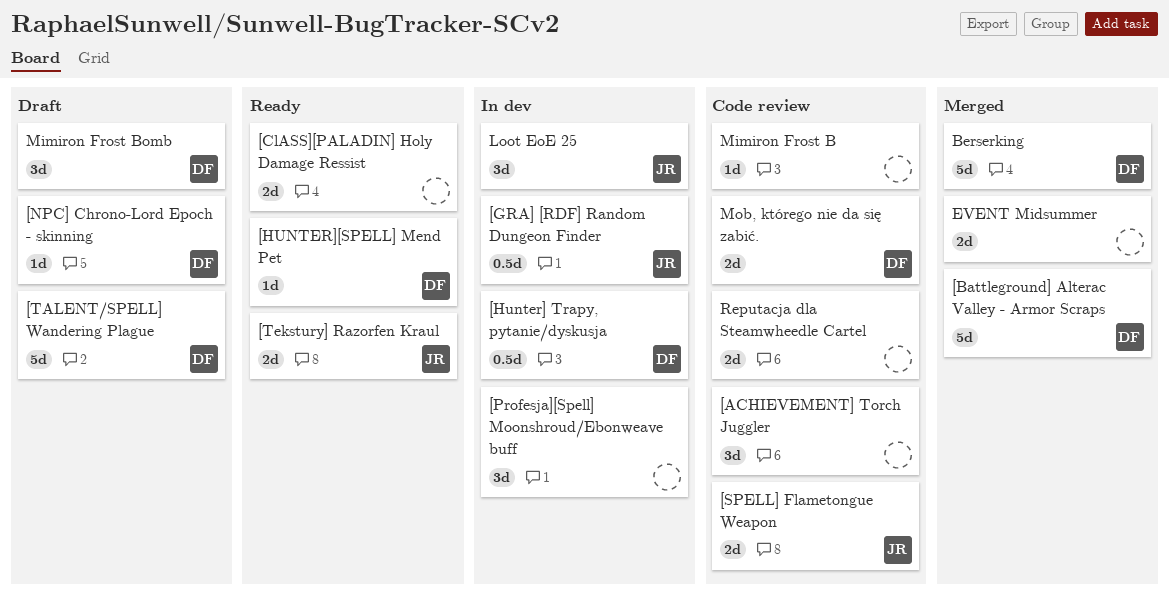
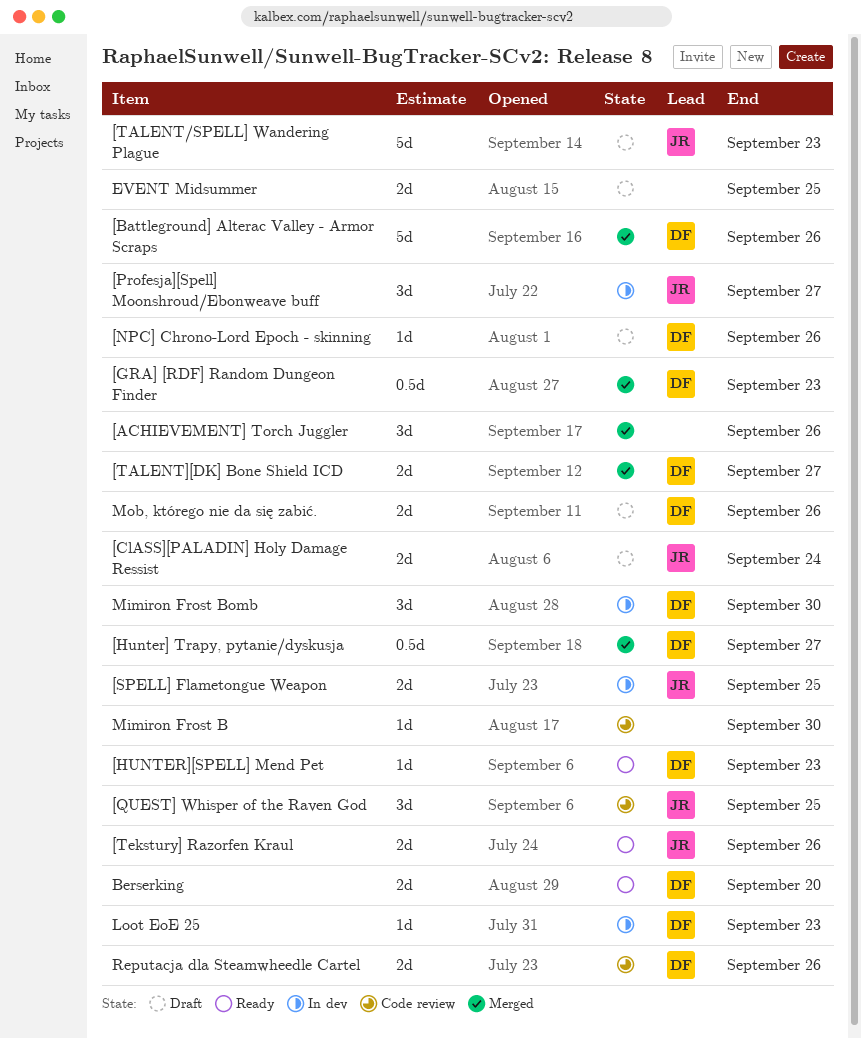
[ACHIEVEMENT] Torch Juggler, status: Code review -> Merged
[ClASS][PALADIN] Holy Damage Ressist, status: Ready -> Draft
[ClASS][PALADIN] Holy Damage Ressist, owner: none -> JR
[GRA] [RDF] Random Dungeon Finder, status: In dev -> Merged
[GRA] [RDF] Random Dungeon Finder, owner: JR -> DF
[Hunter] Trapy, pytanie/dyskusja, status: In dev -> Merged
[Profesja][Spell] Moonshroud/Ebonweave buff, owner: none -> JR
[QUEST] Whisper of the Raven God: none -> present
[SPELL] Flametongue Weapon, status: Code review -> In dev
[TALENT/SPELL] Wandering Plague, owner: DF -> JR
[TALENT][DK] Bone Shield ICD: none -> present
Berserking, status: Merged -> Ready
Berserking, estimate: 5d -> 2d
EVENT Midsummer, status: Merged -> Draft
Loot EoE 25, owner: JR -> DF
Loot EoE 25, estimate: 3d -> 1d
Mimiron Frost Bomb, status: Draft -> In dev
Mob, którego nie da się zabić., status: Code review -> Draft
Reputacja dla Steamwheedle Cartel, owner: none -> DF

